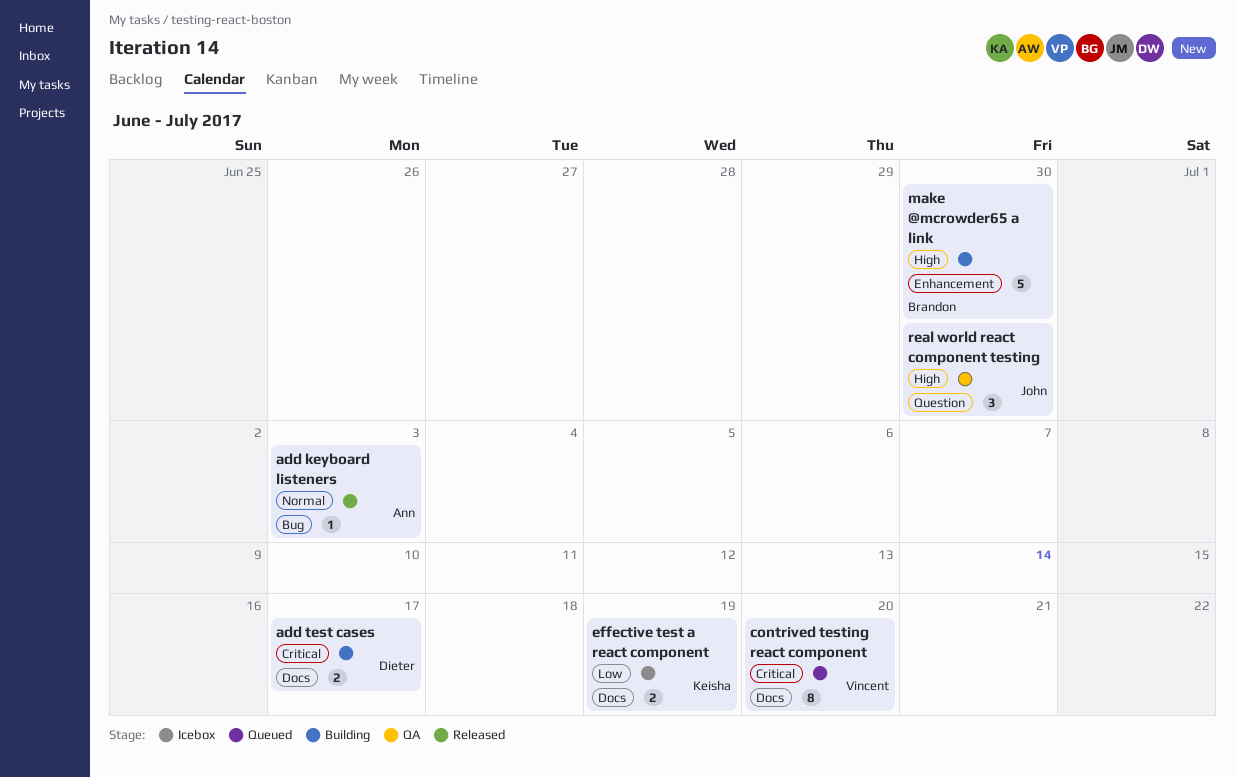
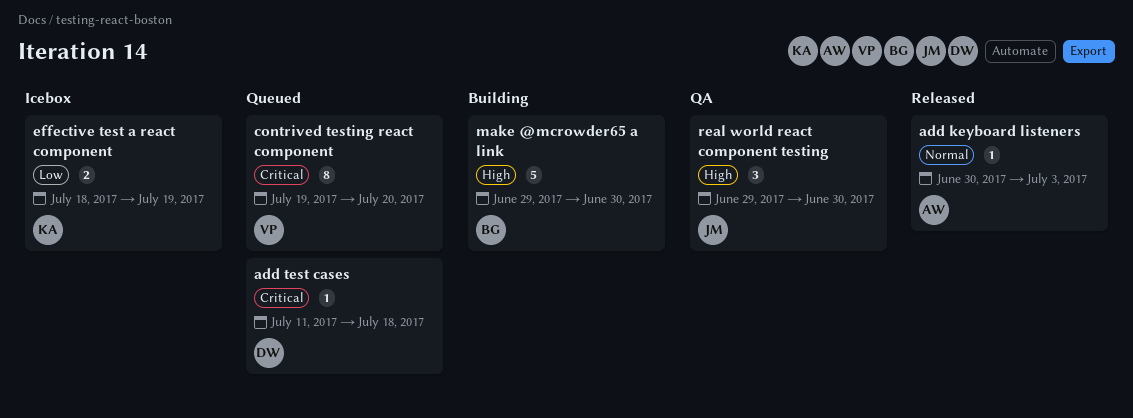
add test cases, status: Building -> Queued
add test cases, estimate: 2 -> 1
add test cases, due: Jul 17 -> Jul 18

